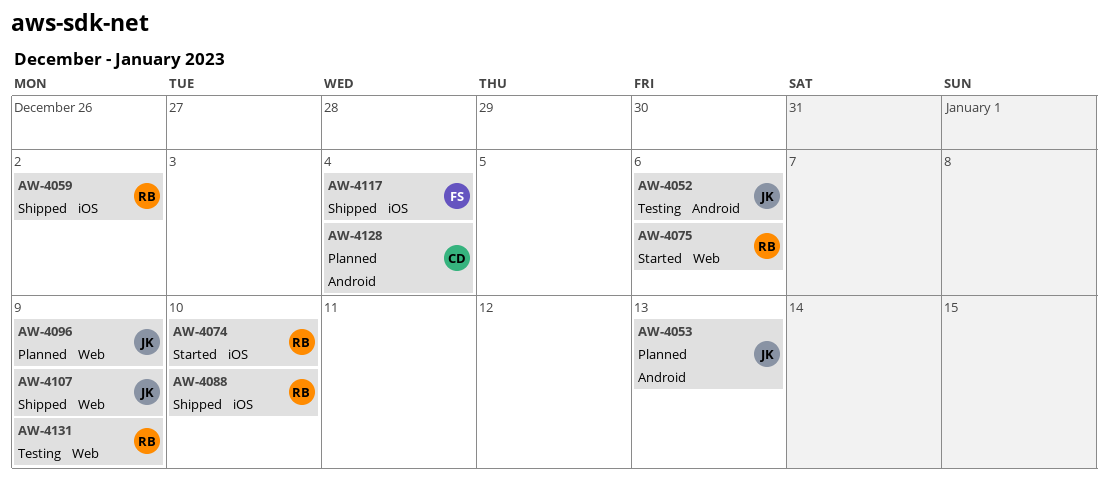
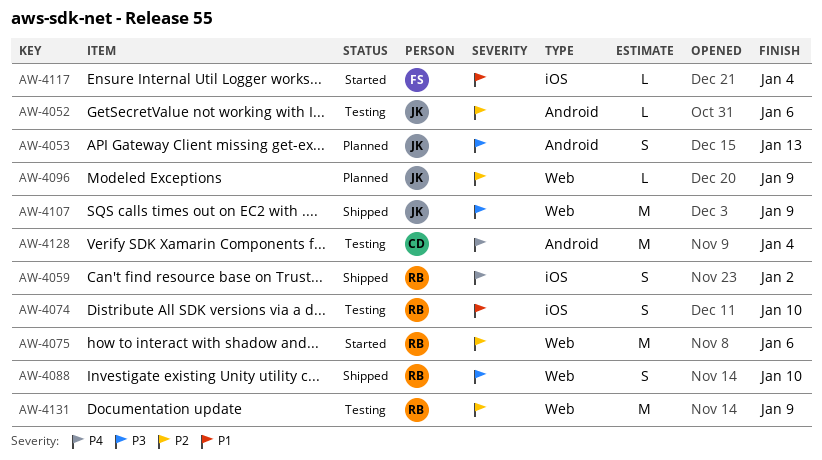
AW-4074, status: Started -> Testing
AW-4088, label: iOS -> Web
AW-4117, status: Shipped -> Started
AW-4128, status: Planned -> Testing

